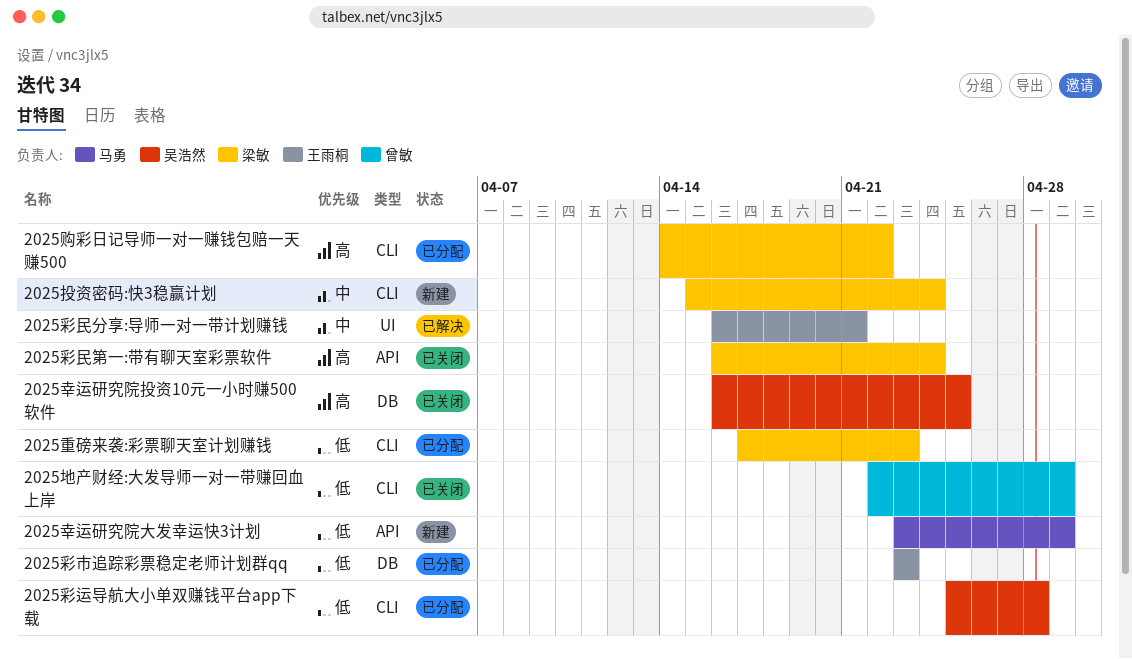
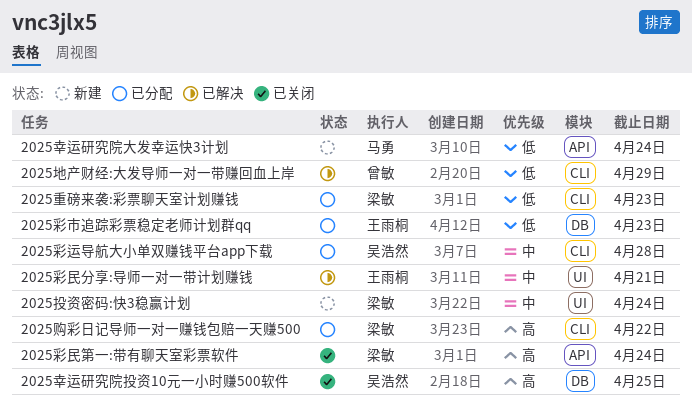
2025地产财经:大发导师一对一带赚回血上岸, status: 已关闭 -> 已解决
2025幸运研究院大发幸运快3计划, due: Apr 29 -> Apr 24
2025彩运导航大小单双赚钱平台app下载, priority: 低 -> 中
2025投资密码:快3稳赢计划, label: CLI -> UI

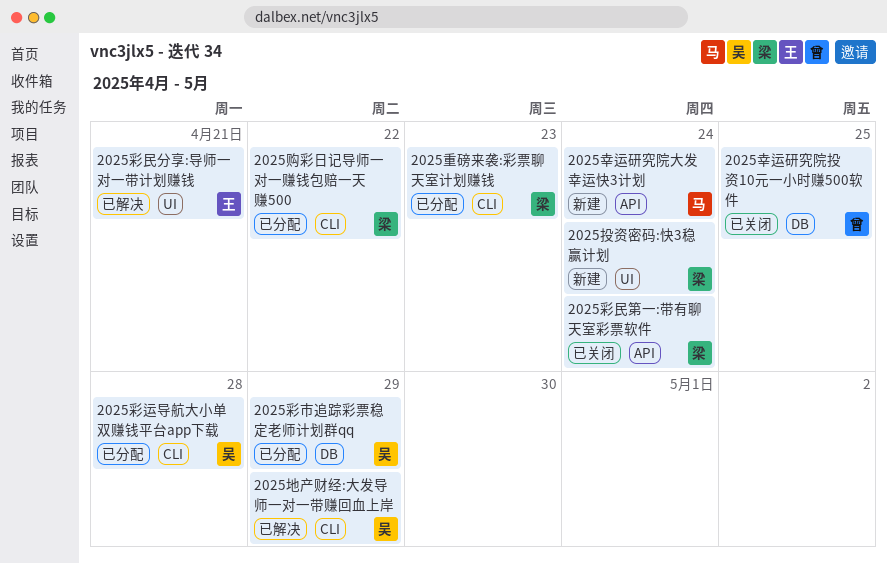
2025地产财经:大发导师一对一带赚回血上岸, owner: 曾敏 -> 吴浩然
2025幸运研究院投资10元一小时赚500软件, owner: 吴浩然 -> 曾敏
2025彩市追踪彩票稳定老师计划群qq, owner: 王雨桐 -> 吴浩然
2025彩市追踪彩票稳定老师计划群qq, due: Apr 23 -> Apr 29

